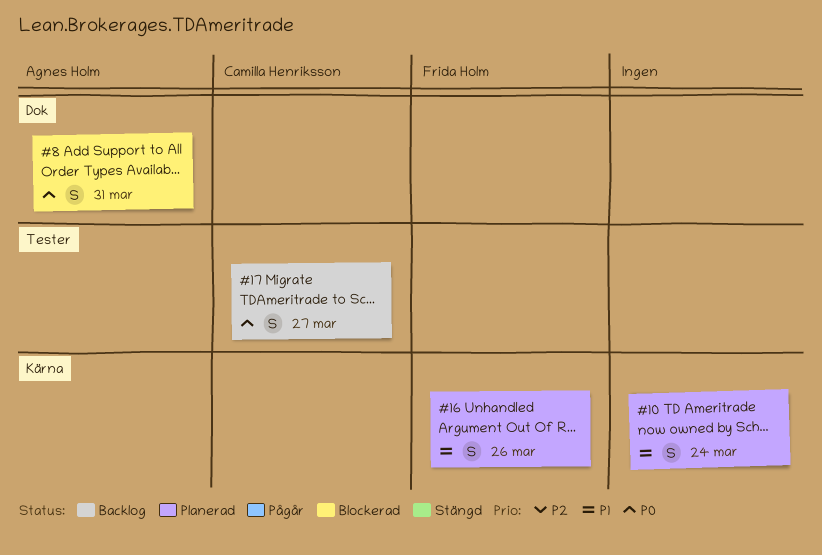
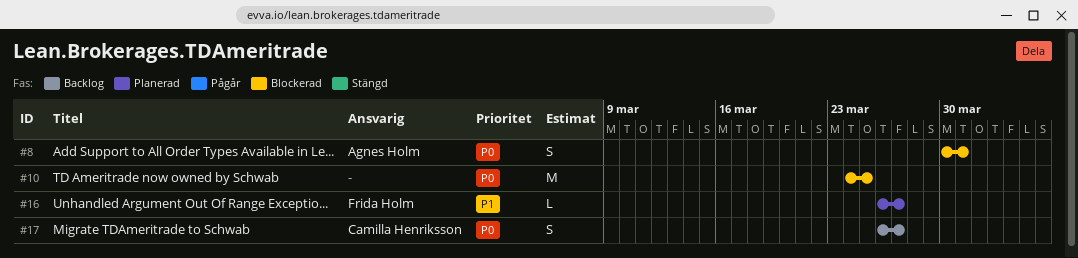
#10, status: Planerad -> Blockerad
#10, priority: P1 -> P0
#10, estimate: S -> M
#10, due: Mar 24 -> Mar 25
#16, estimate: S -> L
#16, due: Mar 26 -> Mar 27

